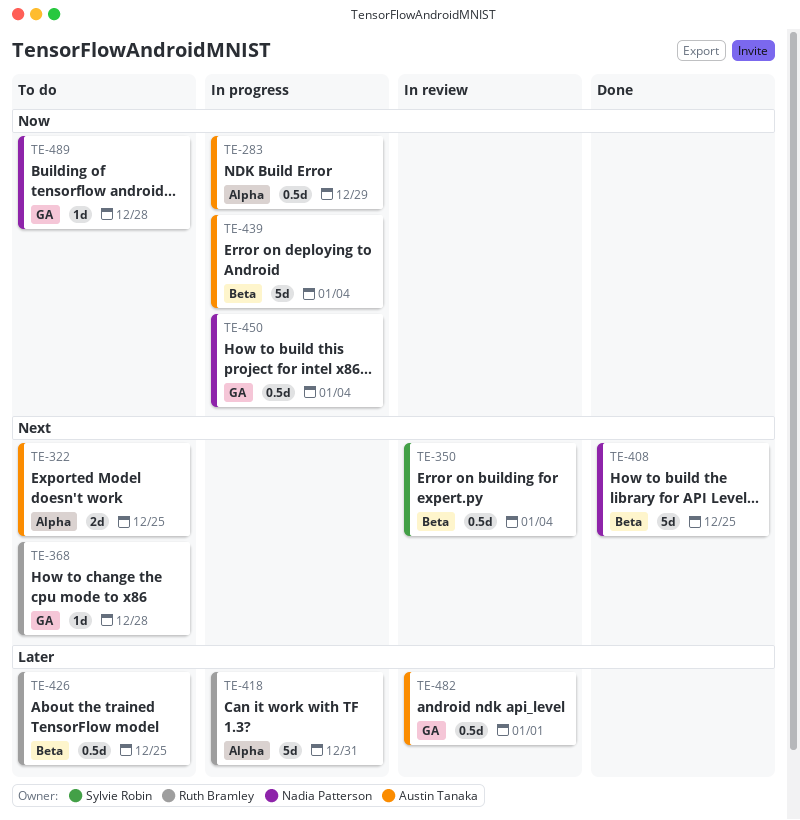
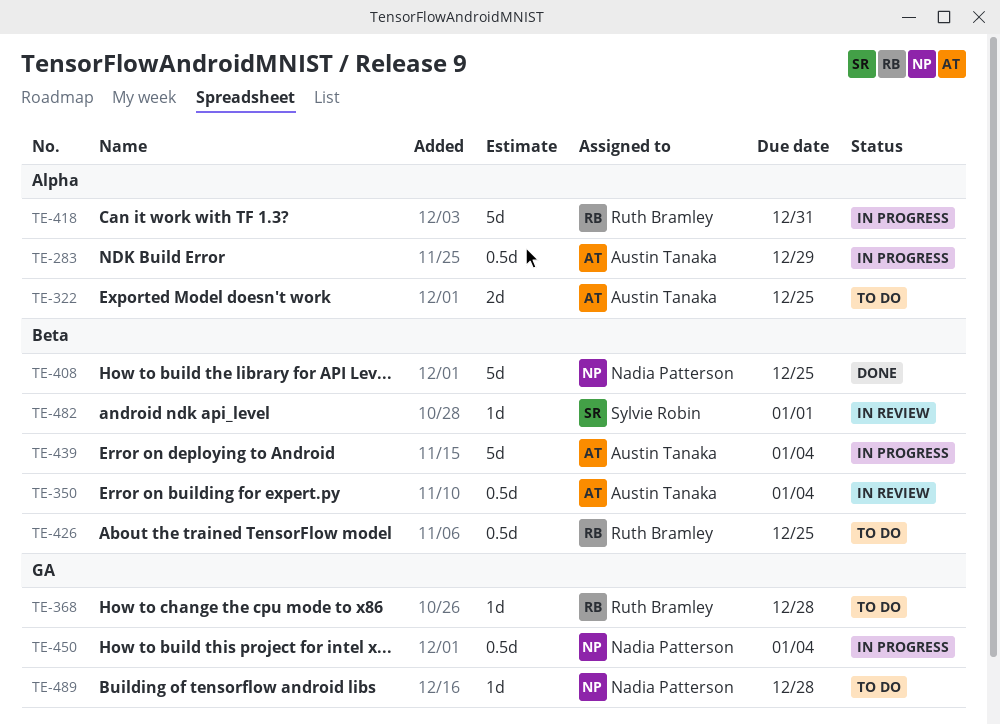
TE-350, owner: Sylvie Robin -> Austin Tanaka
TE-482, owner: Austin Tanaka -> Sylvie Robin
TE-482, label: GA -> Beta
TE-482, estimate: 0.5d -> 1d

